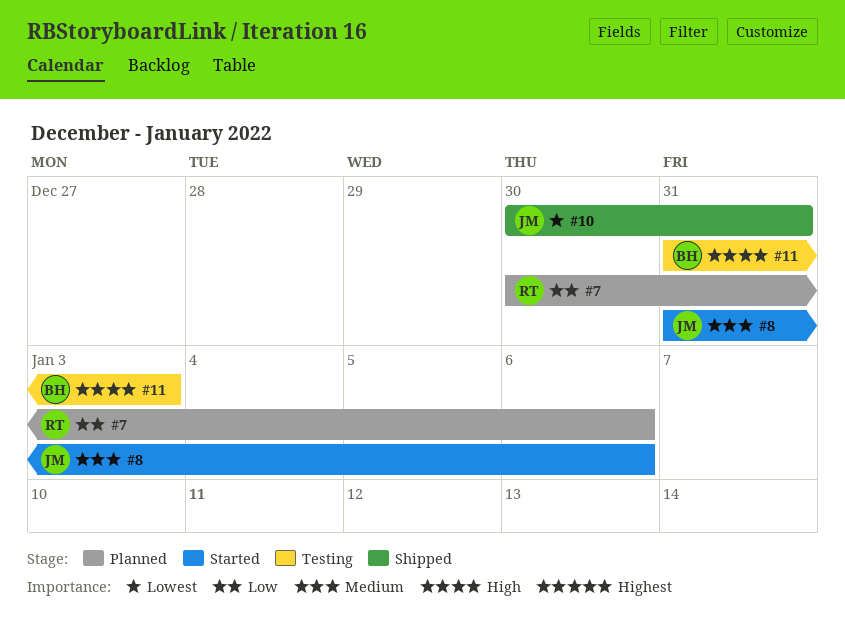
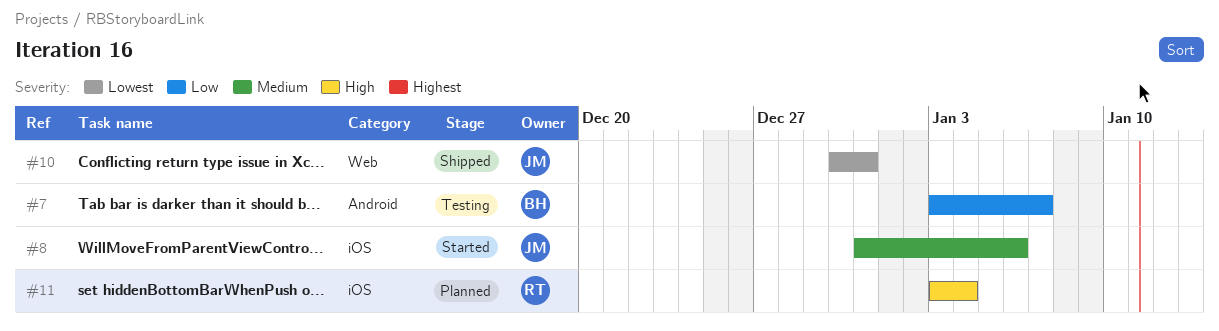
#7, status: Planned -> Testing
#7, owner: RT -> BH
#7, start: Dec 30 -> Jan 3
#7, due: Jan 6 -> Jan 7
#11, status: Testing -> Planned
#11, owner: BH -> RT
#11, start: Dec 31 -> Jan 3
#11, due: Jan 3 -> Jan 4

